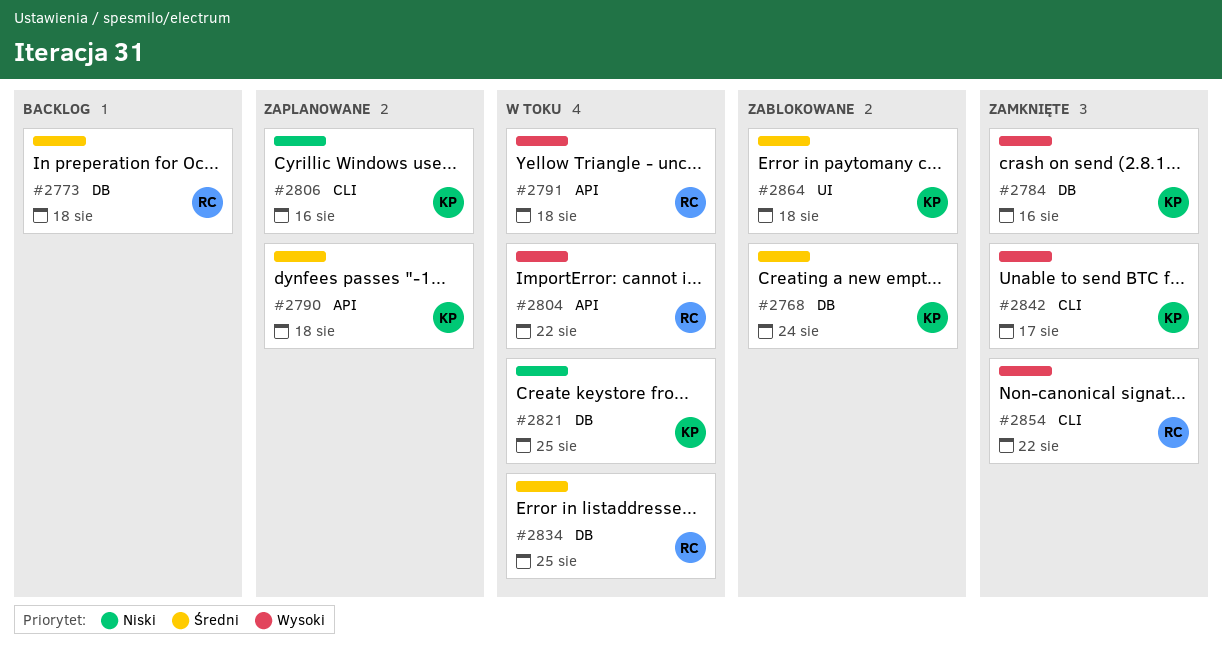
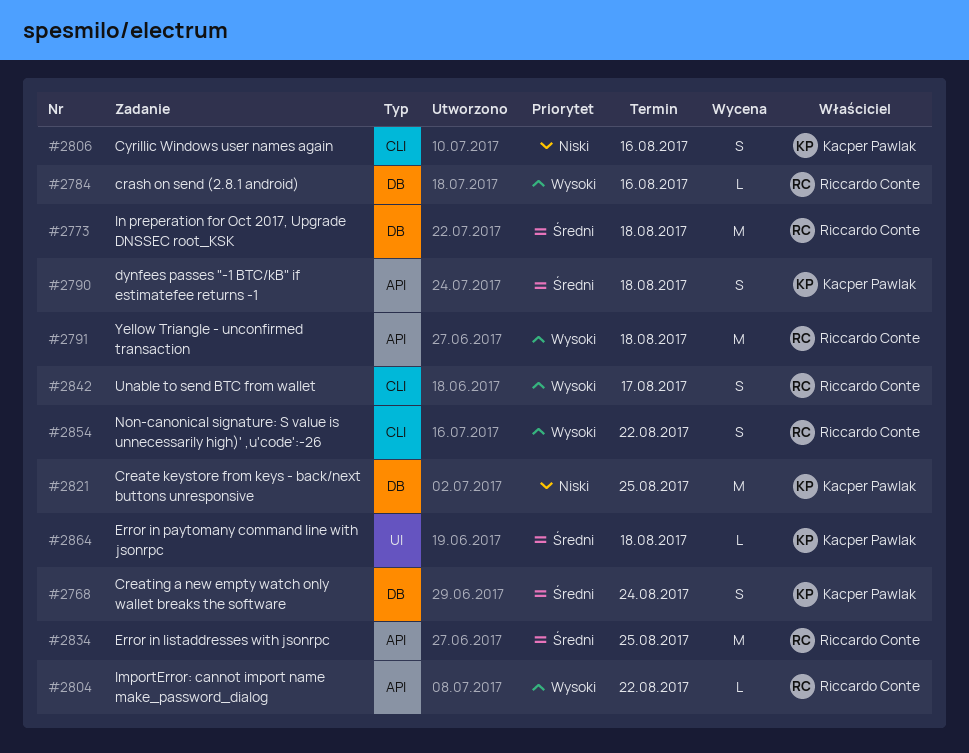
#2784, owner: Kacper Pawlak -> Riccardo Conte
#2834, label: DB -> API
#2842, owner: Kacper Pawlak -> Riccardo Conte

